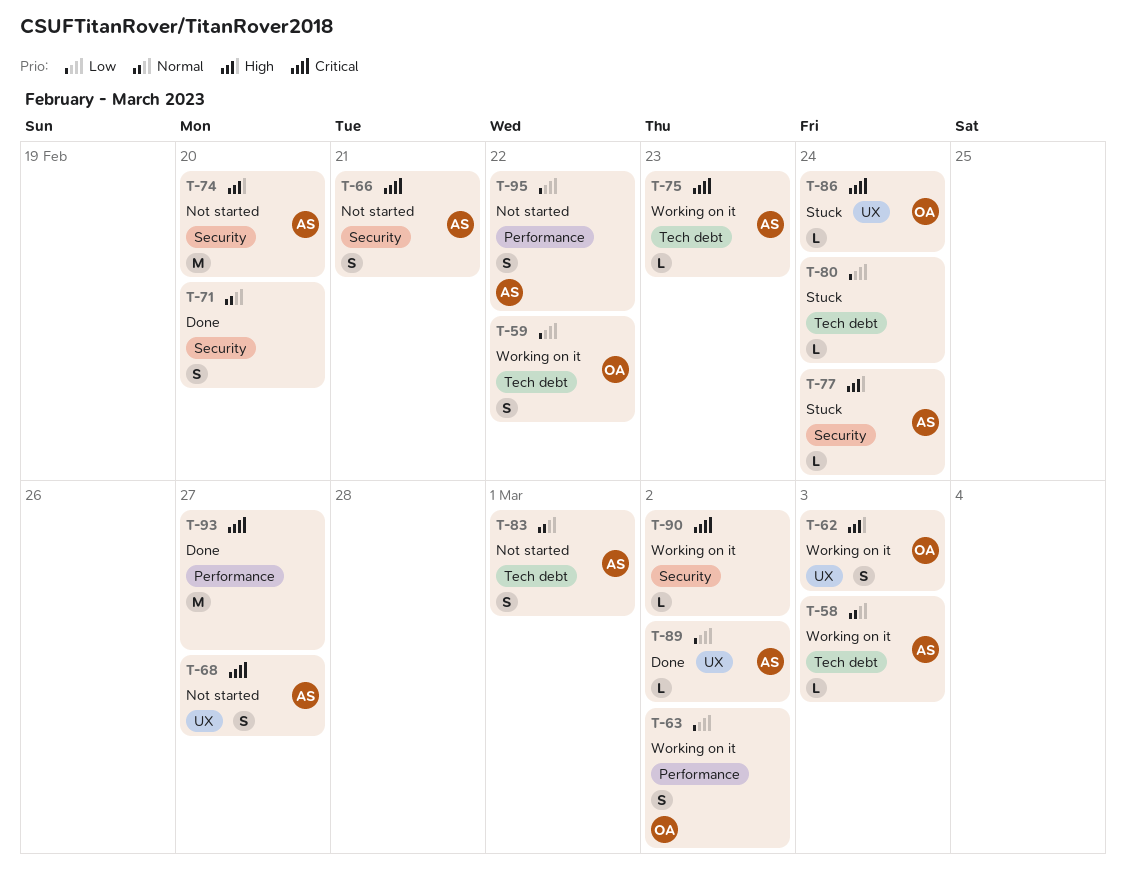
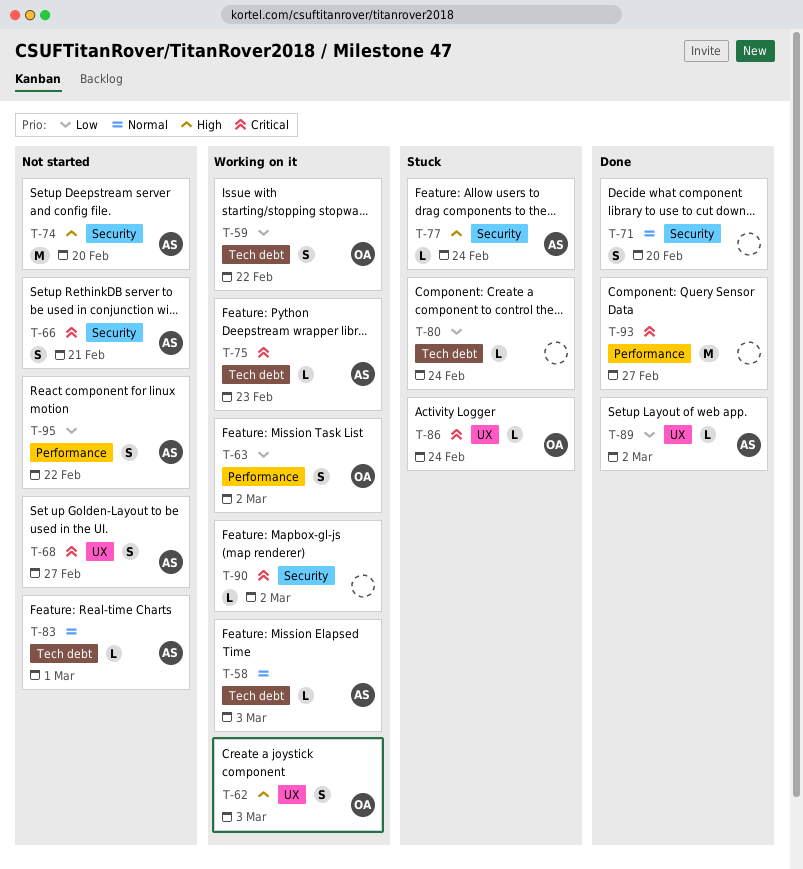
T-83, estimate: S -> L

